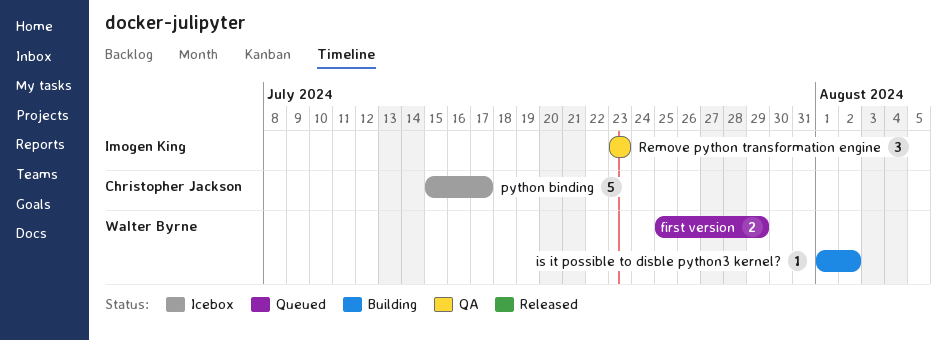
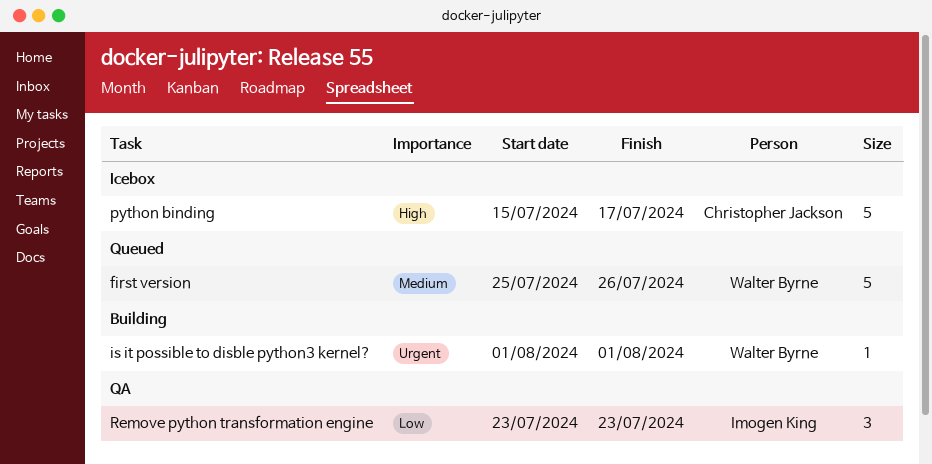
first version, estimate: 2 -> 5
first version, due: Jul 29 -> Jul 26
is it possible to disble python3 kernel?, due: Aug 2 -> Aug 1

